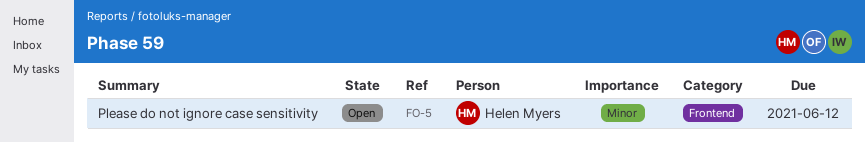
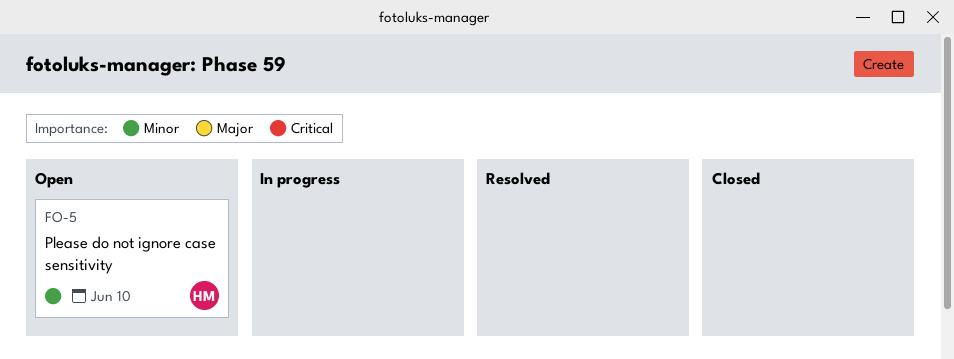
FO-5, due: Jun 12 -> Jun 10

